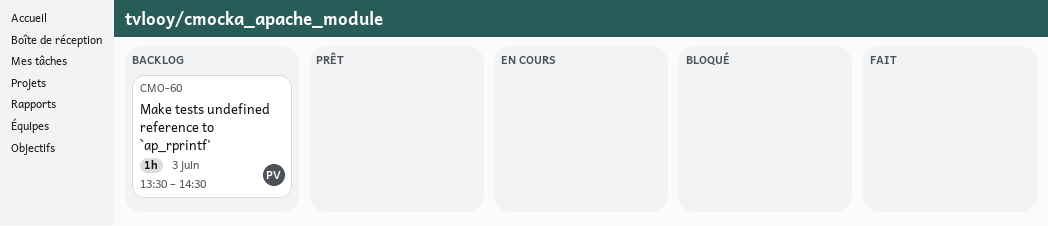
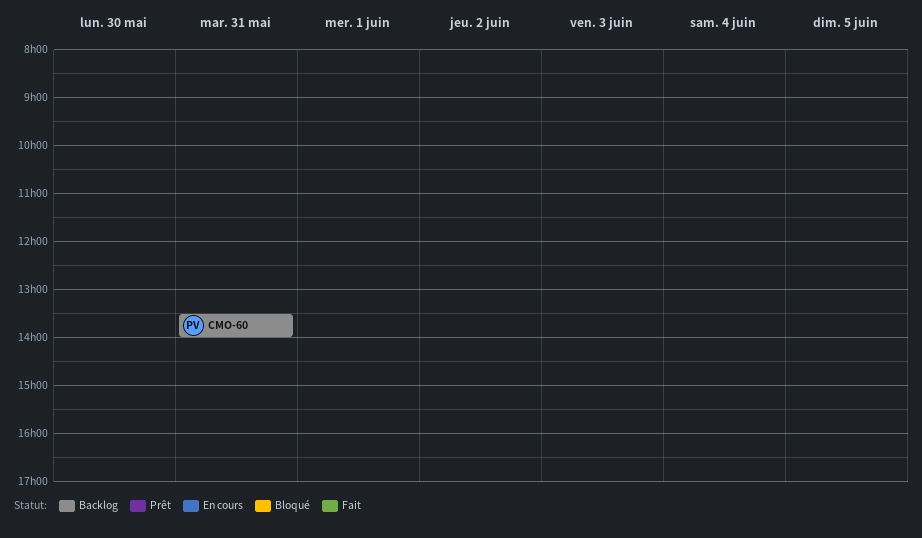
CMO-60, day: Jun 3 -> May 31
CMO-60, ends: 14:30 -> 14:00

